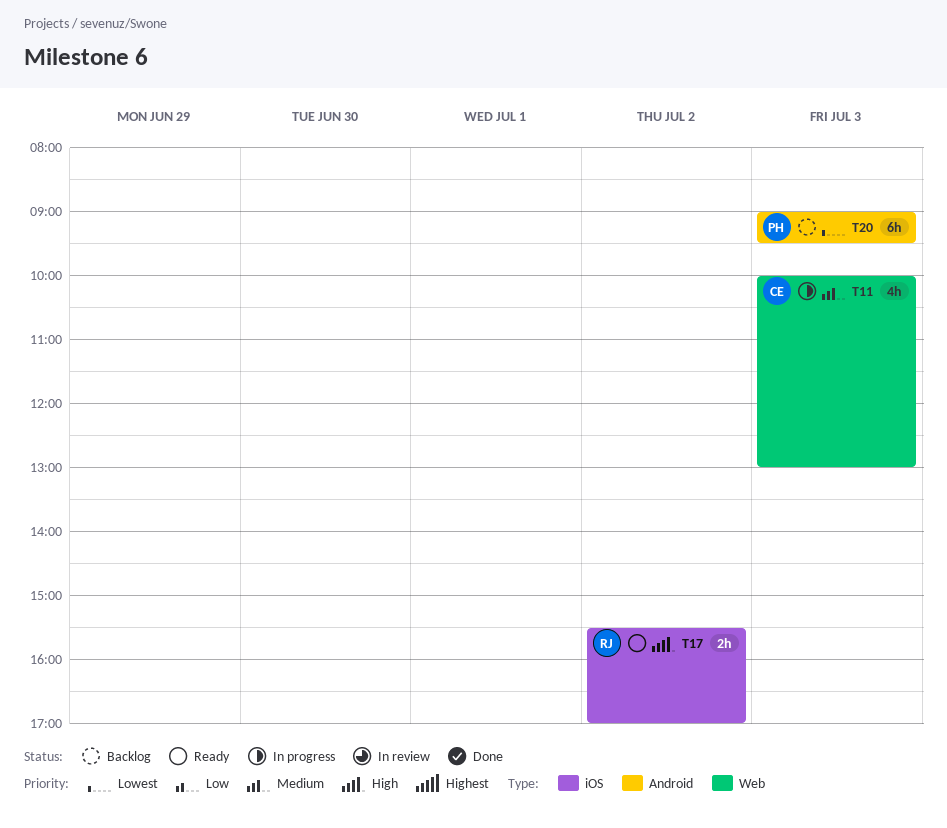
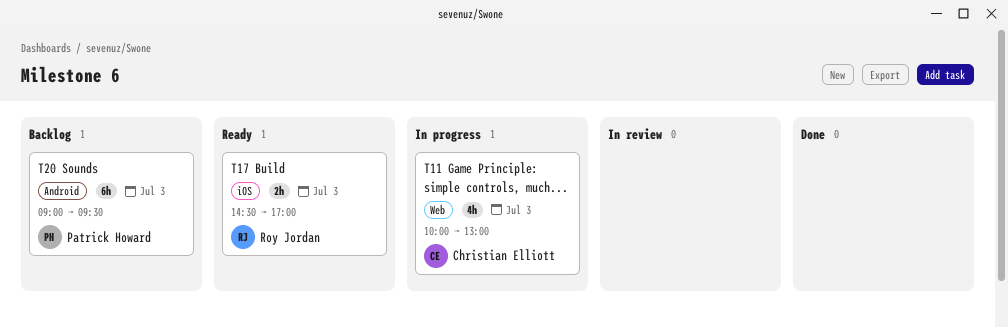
T17, day: Jul 2 -> Jul 3
T17, begins: 15:30 -> 14:30

